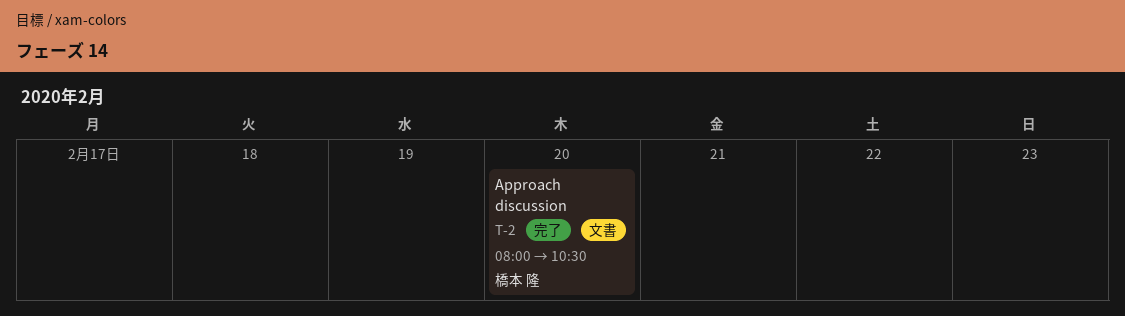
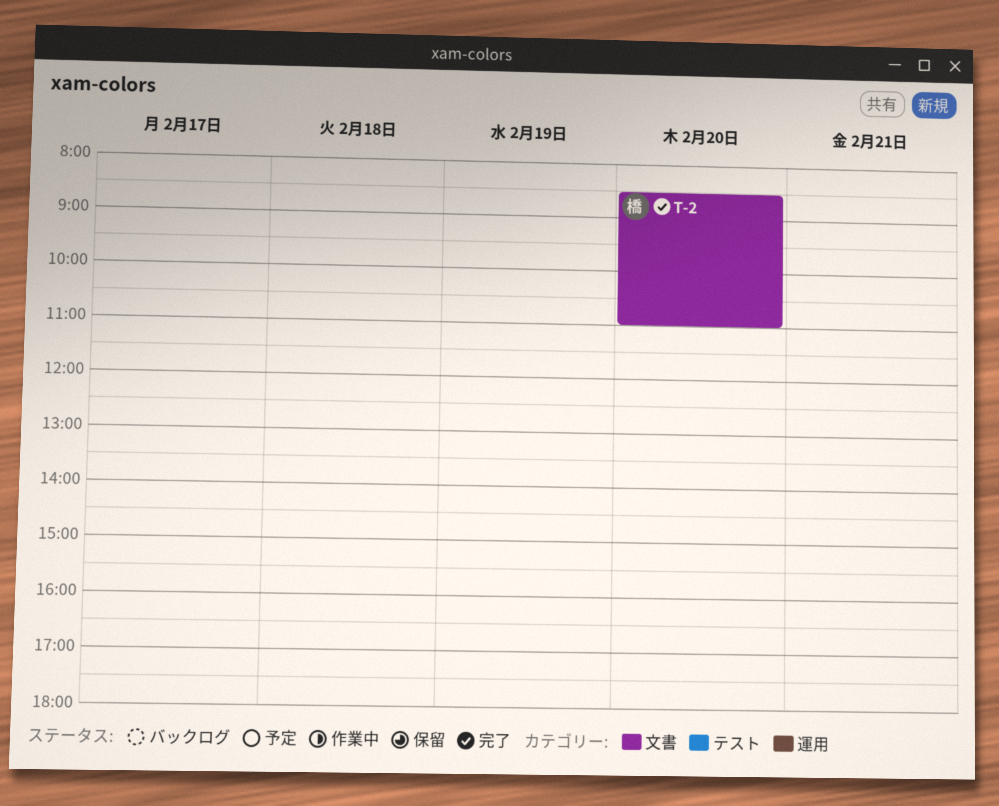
T-2, begins: 08:00 -> 08:30
T-2, ends: 10:30 -> 11:00

